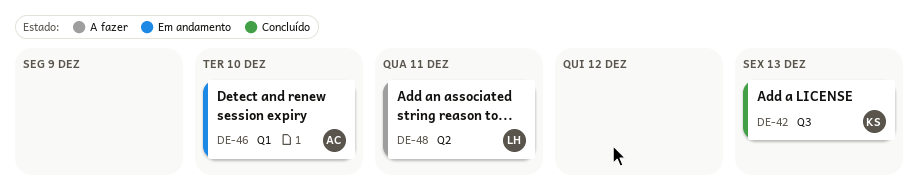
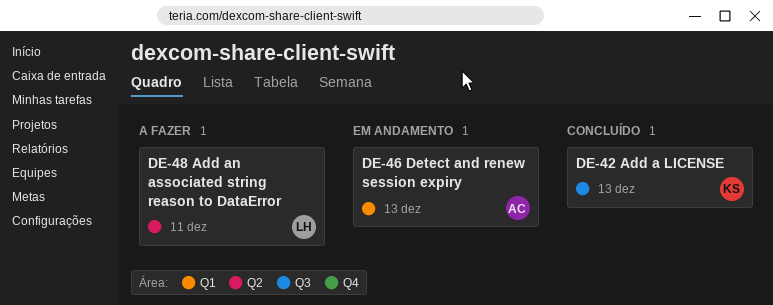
DE-46, due: Dec 10 -> Dec 13

